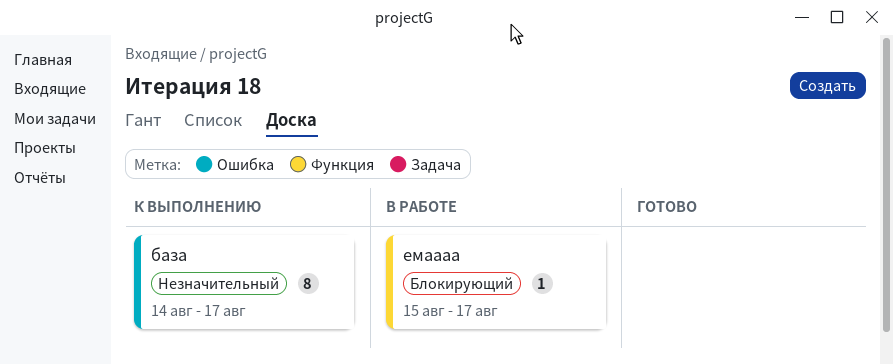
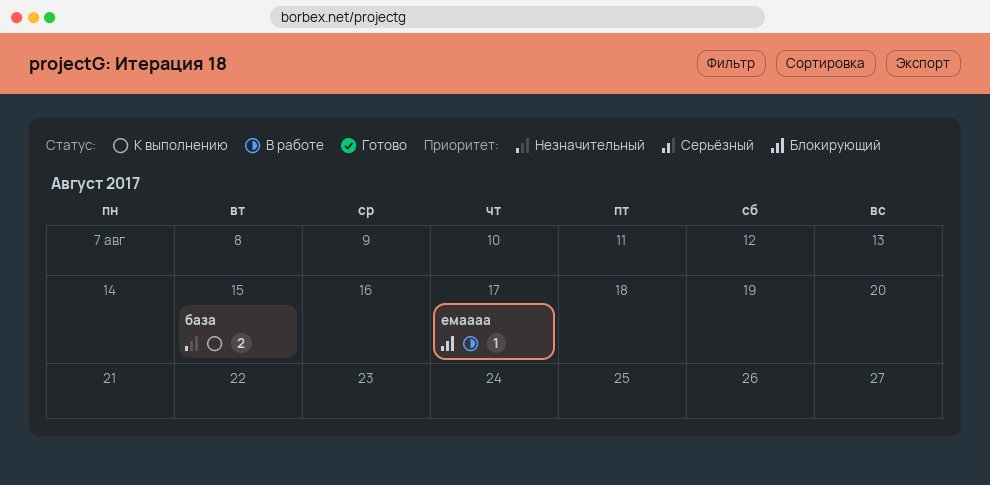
база, estimate: 8 -> 2
база, due: Aug 17 -> Aug 15

